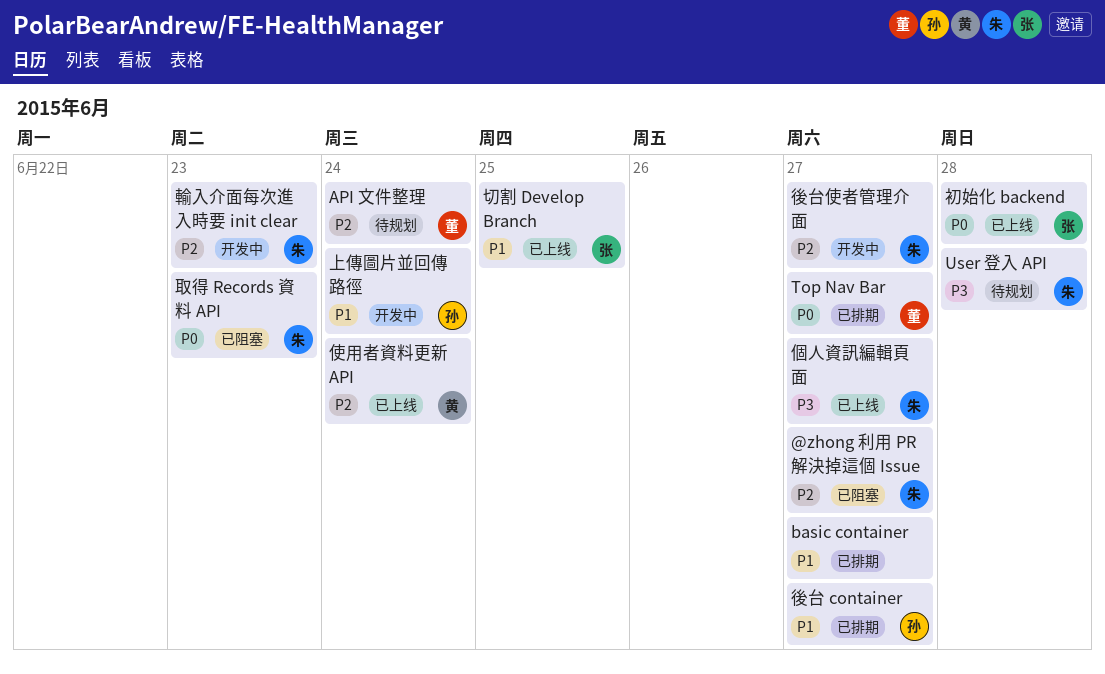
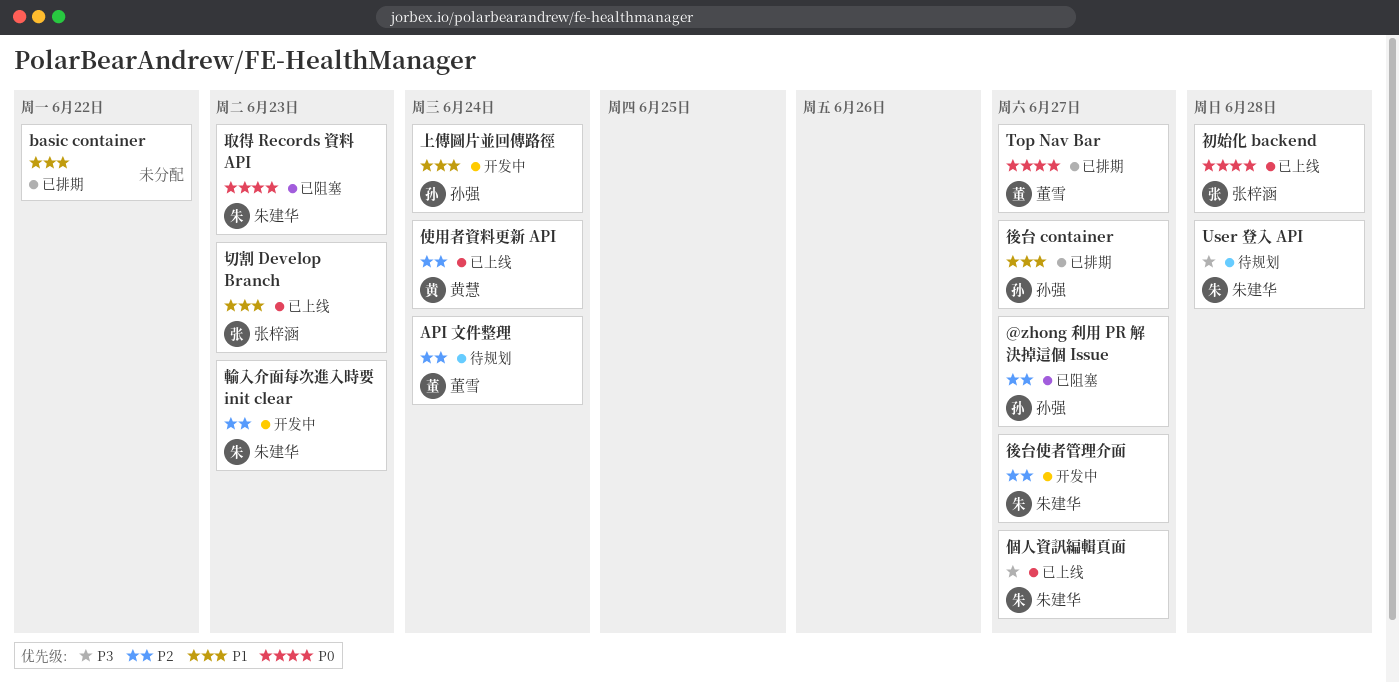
@zhong 利用 PR 解決掉這個 Issue, owner: 朱建华 -> 孙强
basic container, due: Jun 27 -> Jun 22
切割 Develop Branch, due: Jun 25 -> Jun 23

